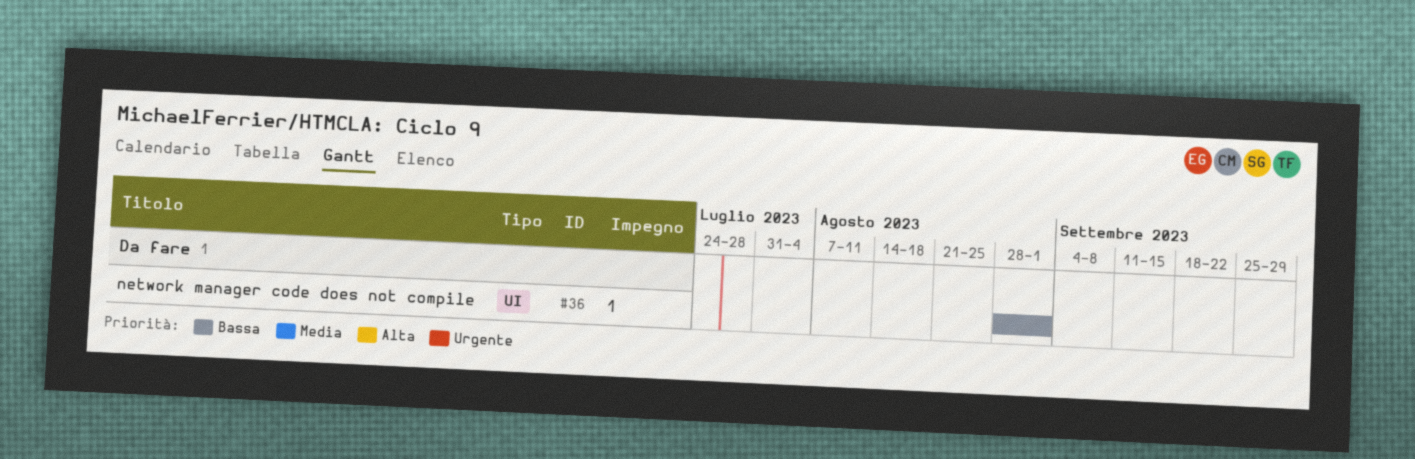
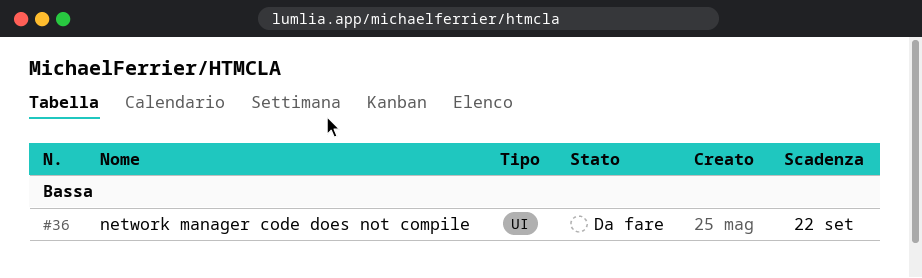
#36, due: Sep 1 -> Sep 22

